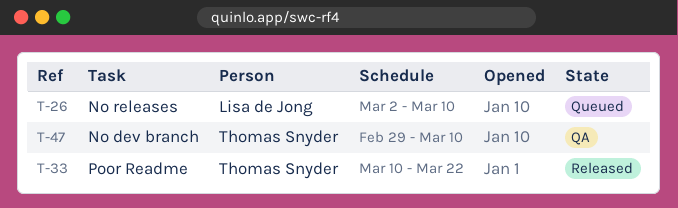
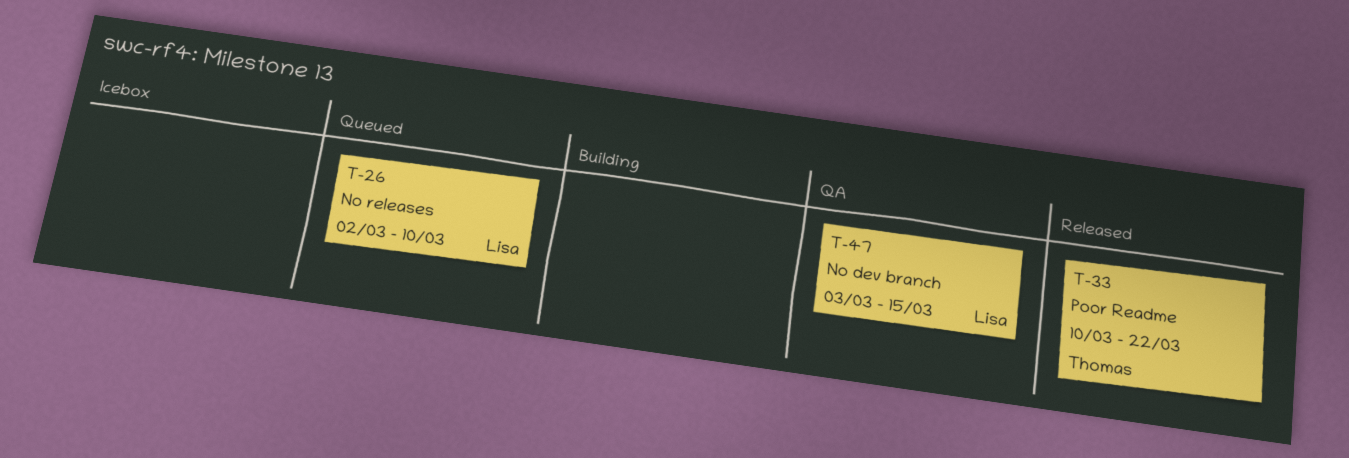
T-47, owner: Thomas Snyder -> Lisa de Jong
T-47, start: Feb 29 -> Mar 3
T-47, due: Mar 10 -> Mar 15

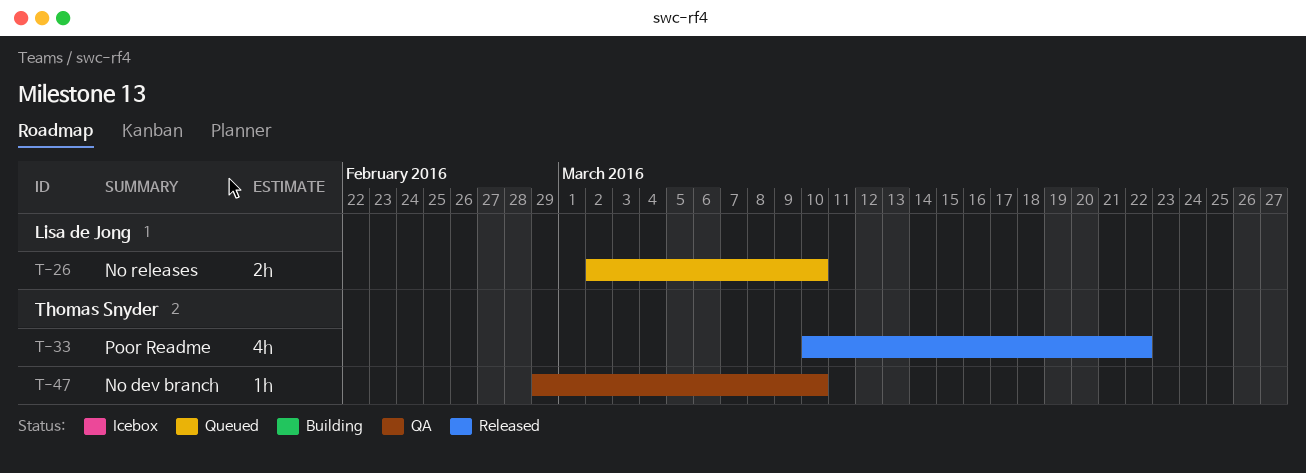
T-47, owner: Lisa de Jong -> Thomas Snyder
T-47, start: Mar 3 -> Feb 29
T-47, due: Mar 15 -> Mar 10

